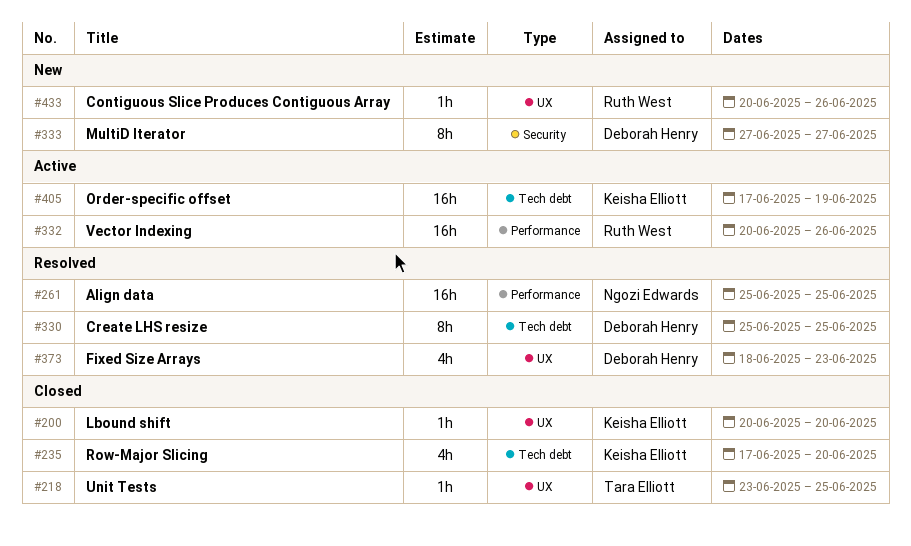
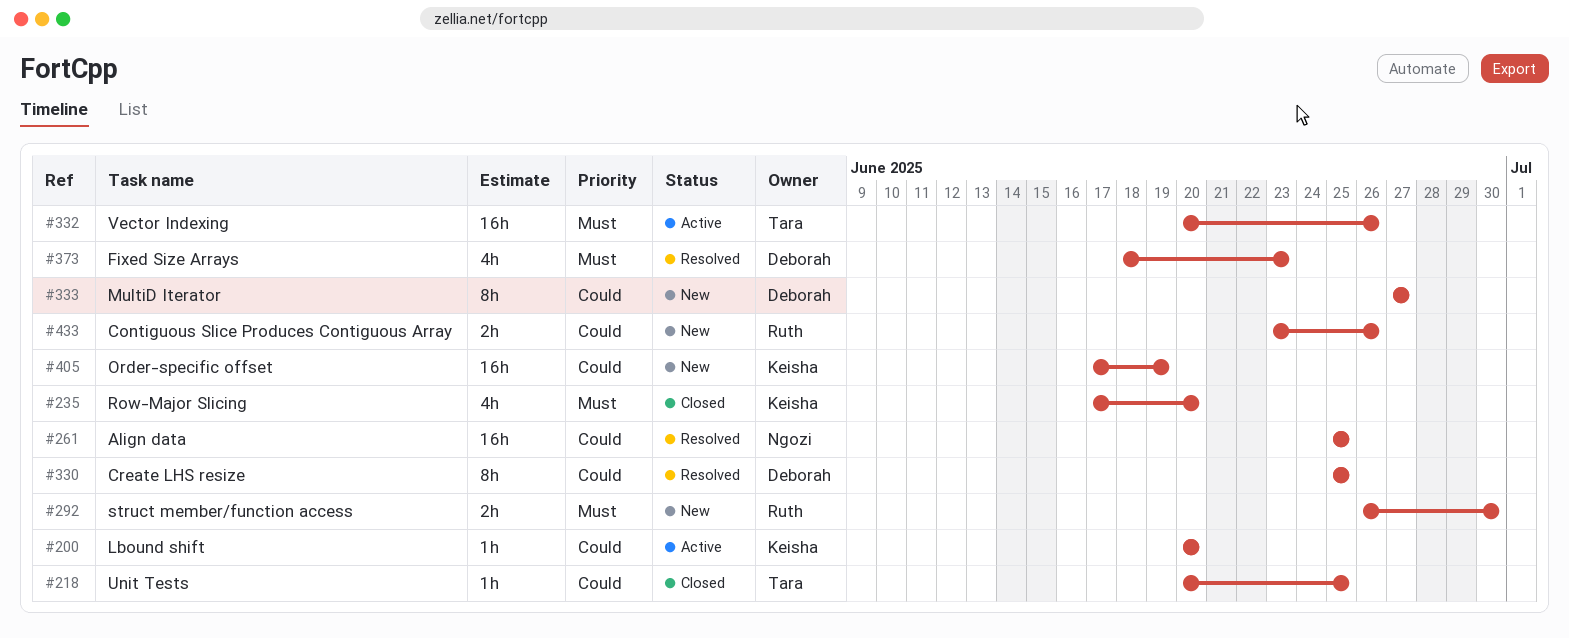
#200, status: Closed -> Active
#218, start: Jun 23 -> Jun 20
#292: none -> present
#332, owner: Ruth West -> Tara Elliott
#405, status: Active -> New
#433, estimate: 1h -> 2h
#433, start: Jun 20 -> Jun 23

